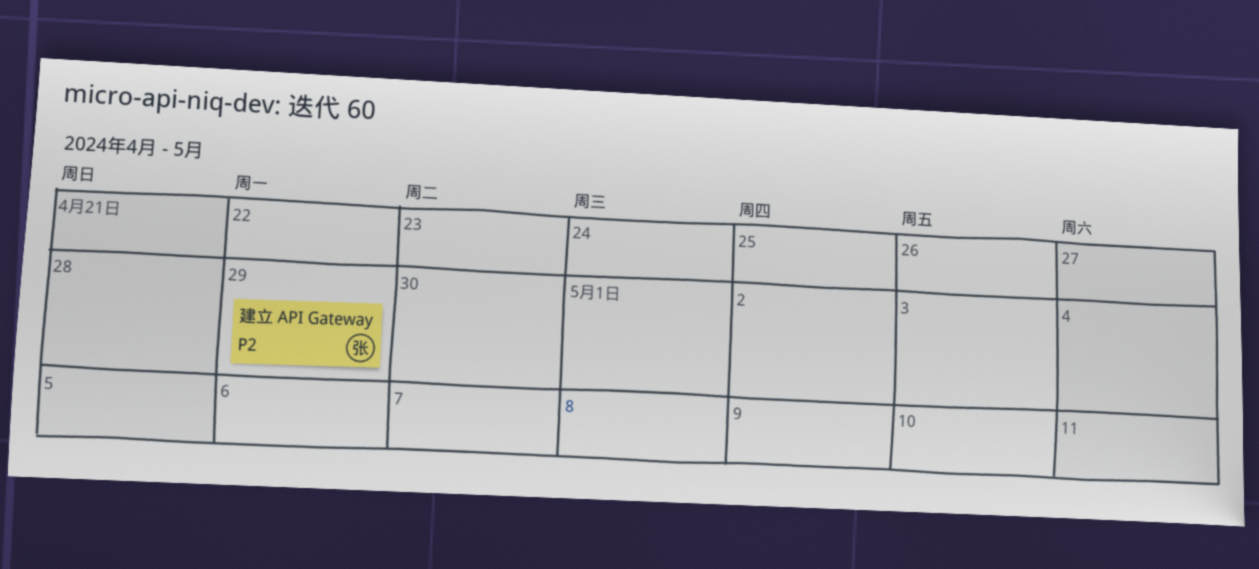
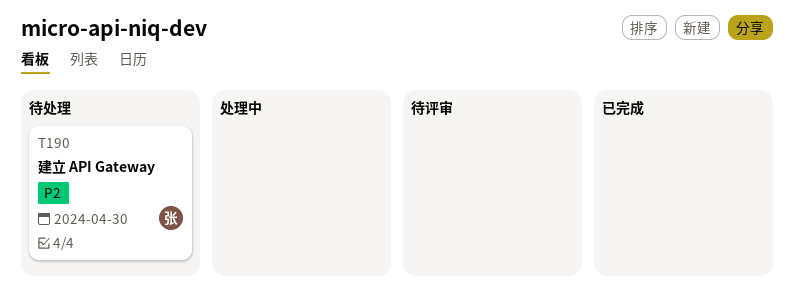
建立 API Gateway, due: Apr 29 -> Apr 30

